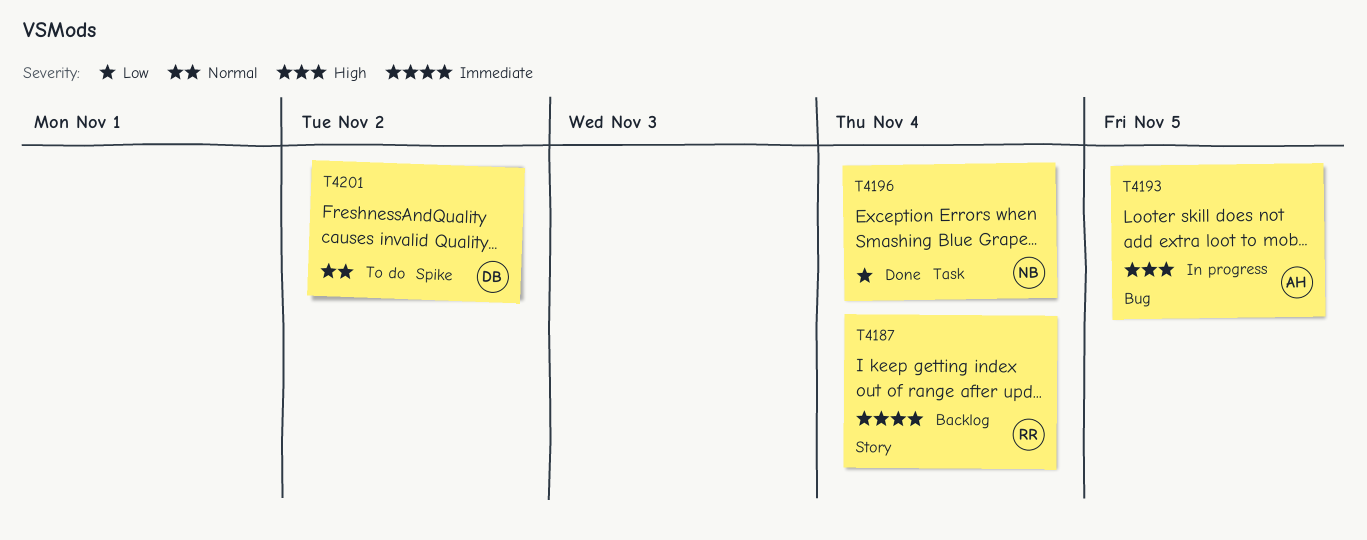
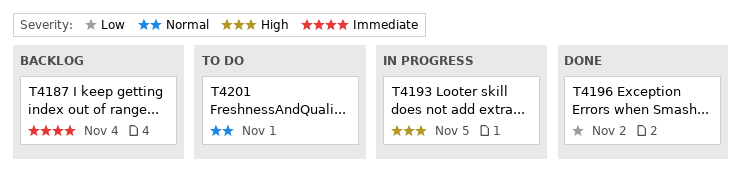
T4196, due: Nov 4 -> Nov 2
T4201, due: Nov 2 -> Nov 1

